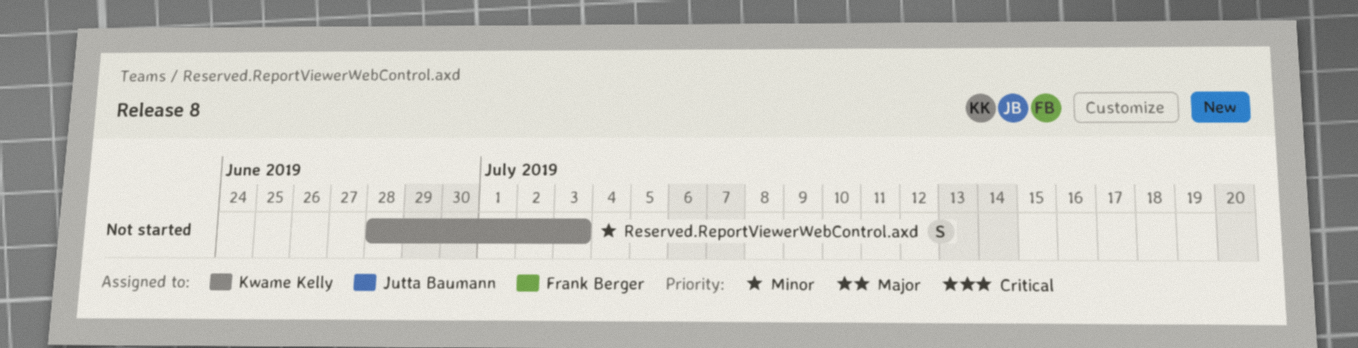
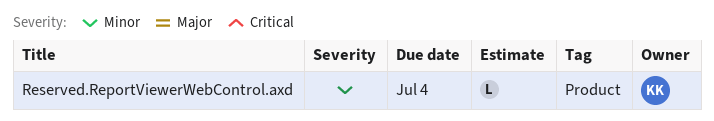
Reserved.ReportViewerWebControl.axd, estimate: S -> L
Reserved.ReportViewerWebControl.axd, due: Jul 3 -> Jul 4

